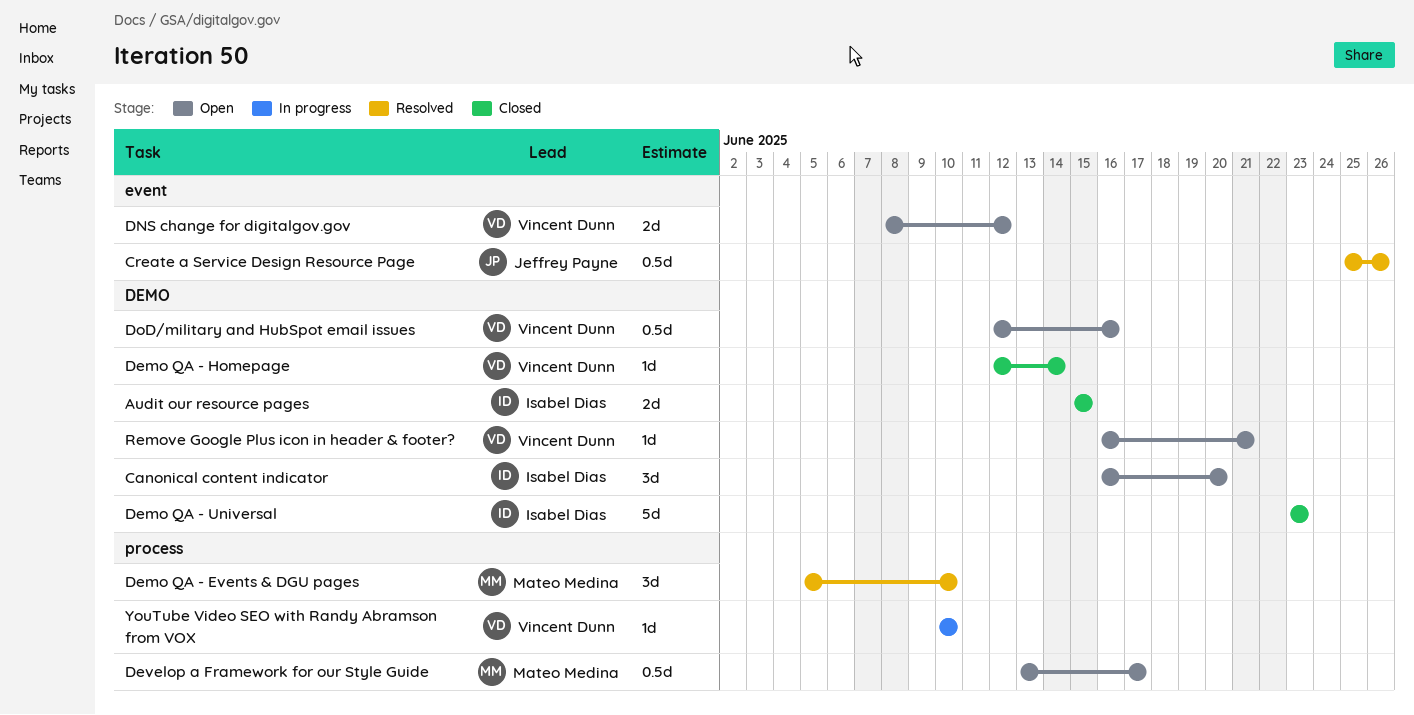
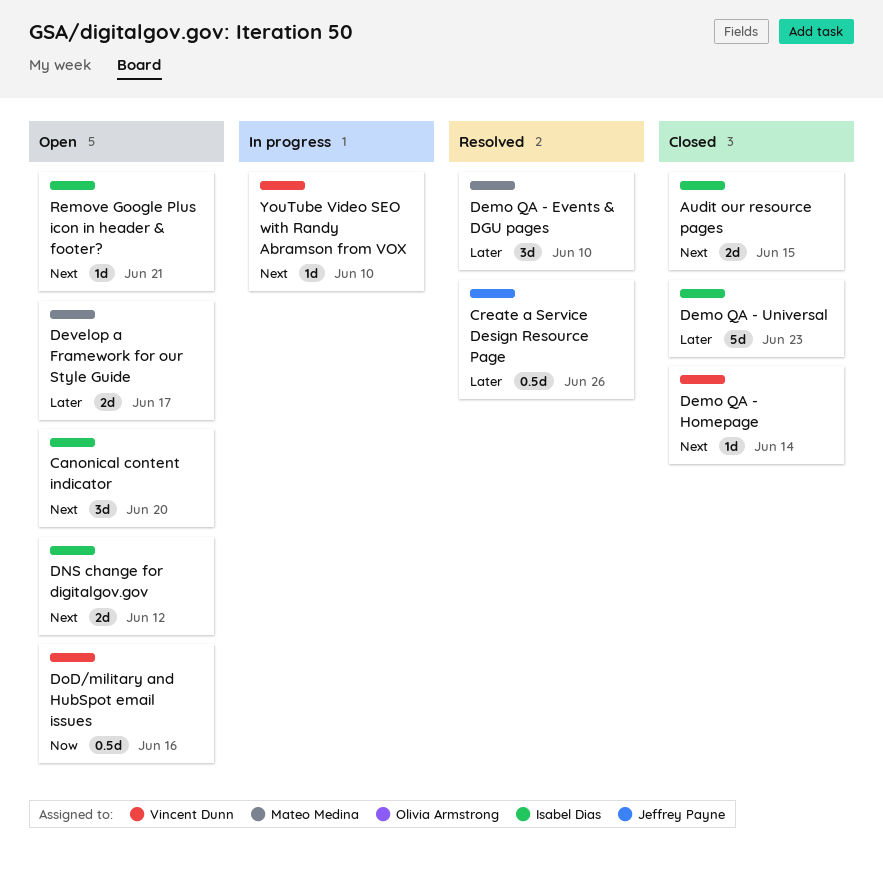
Develop a Framework for our Style Guide, estimate: 0.5d -> 2d
DNS change for digitalgov.gov, owner: Vincent Dunn -> Isabel Dias
Remove Google Plus icon in header & footer?, owner: Vincent Dunn -> Isabel Dias

